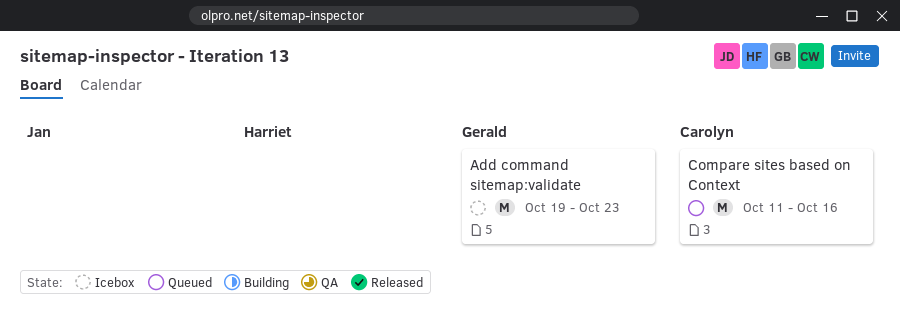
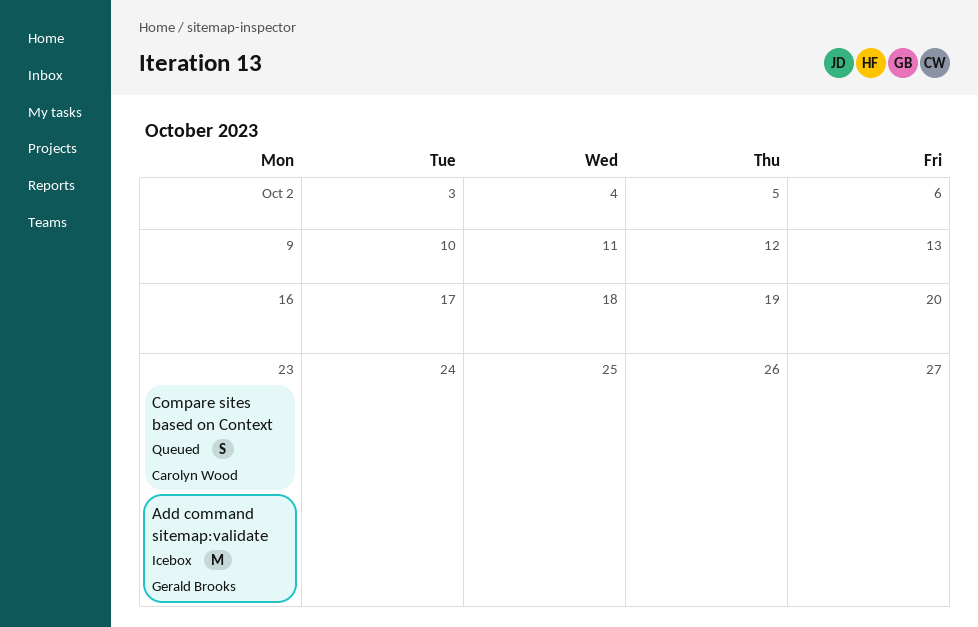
Compare sites based on Context, estimate: M -> S
Compare sites based on Context, due: Oct 16 -> Oct 23

